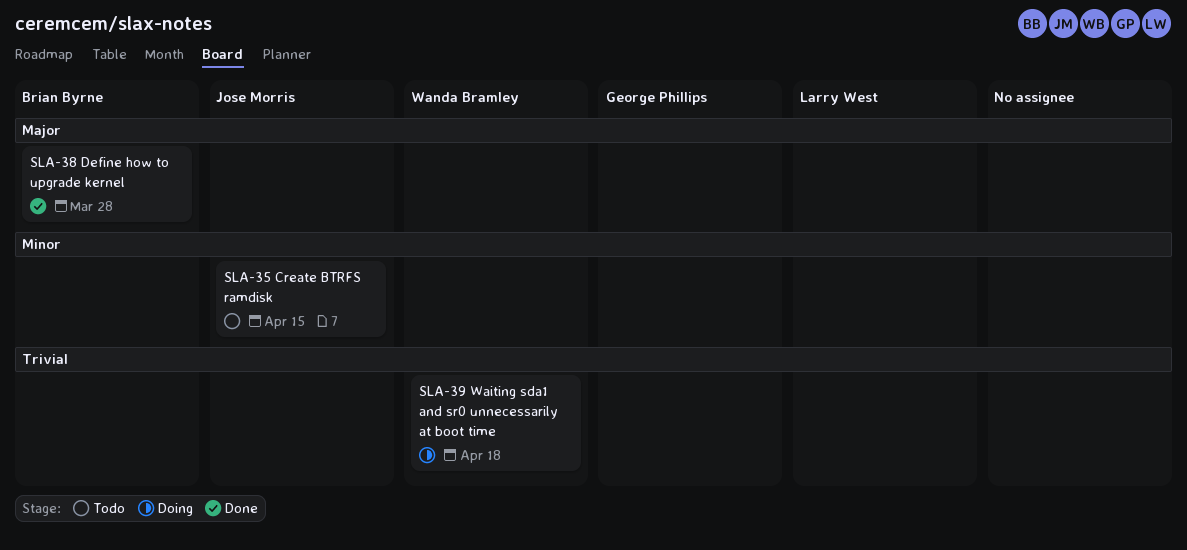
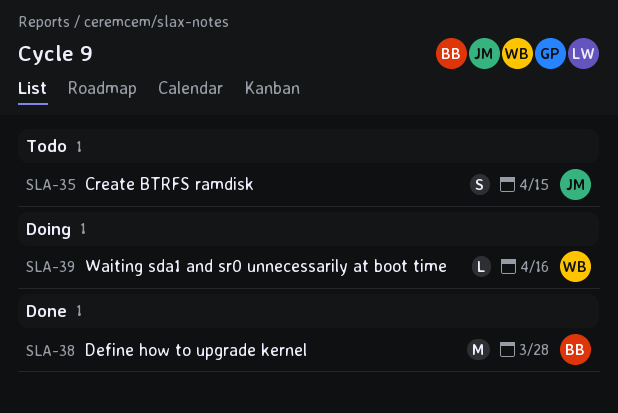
SLA-39, due: Apr 18 -> Apr 16

